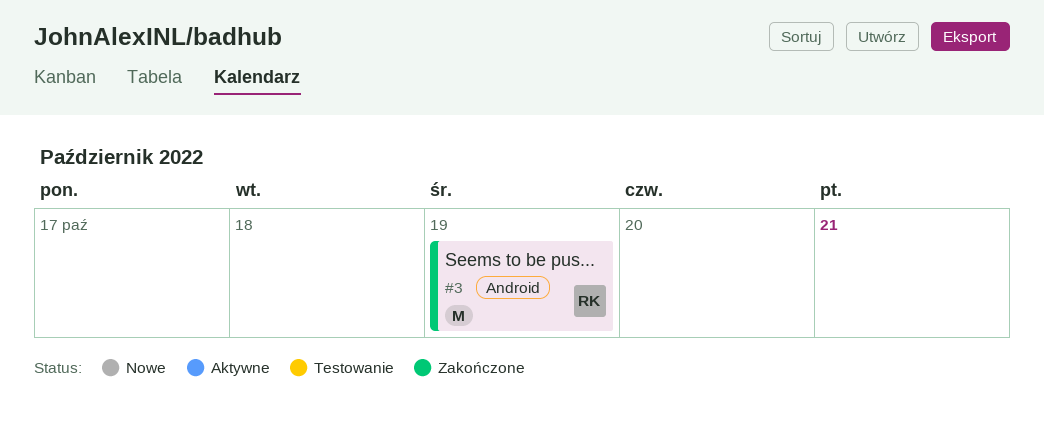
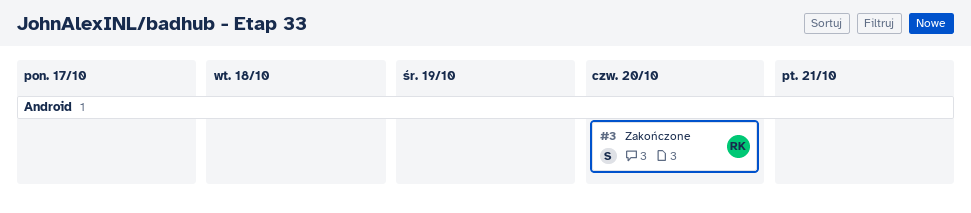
#3, estimate: M -> S
#3, due: Oct 19 -> Oct 20

